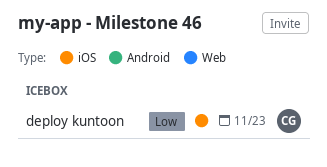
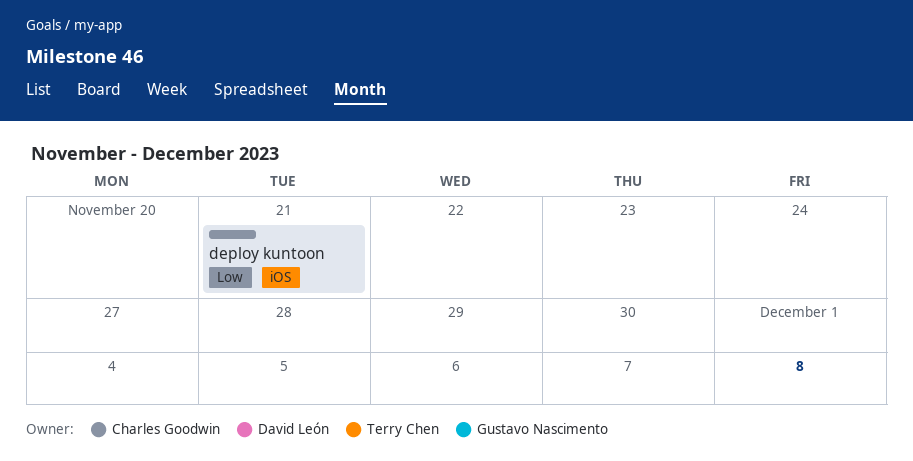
deploy kuntoon, due: Nov 23 -> Nov 21

